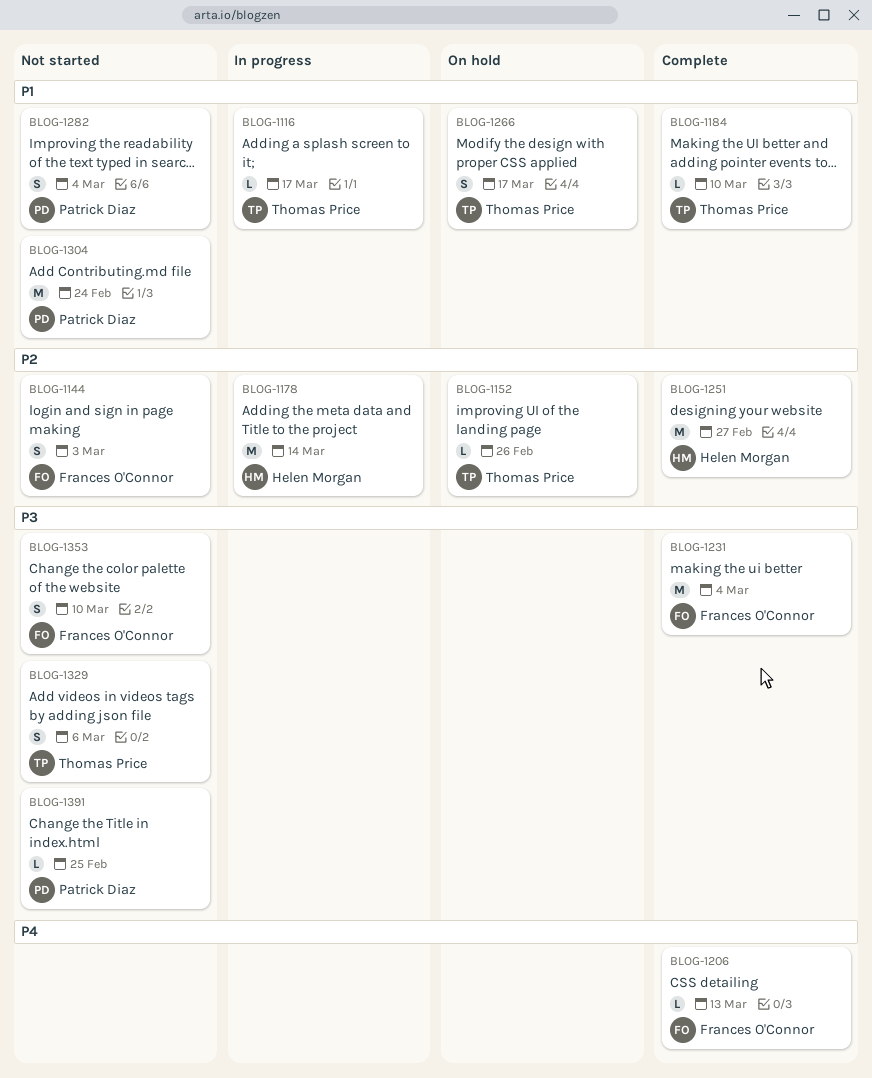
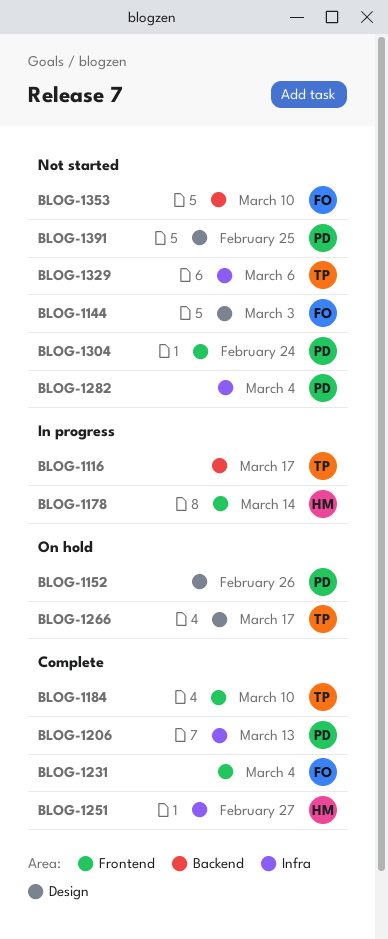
BLOG-1152, owner: Thomas Price -> Patrick Diaz
BLOG-1206, owner: Frances O'Connor -> Patrick Diaz

